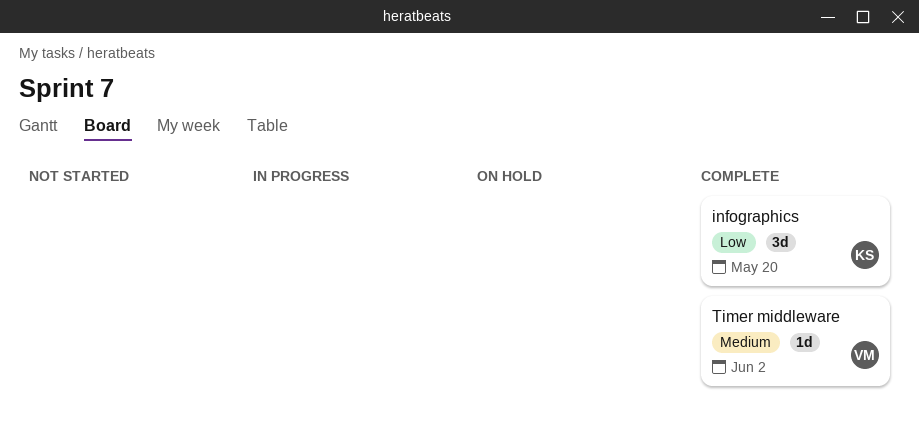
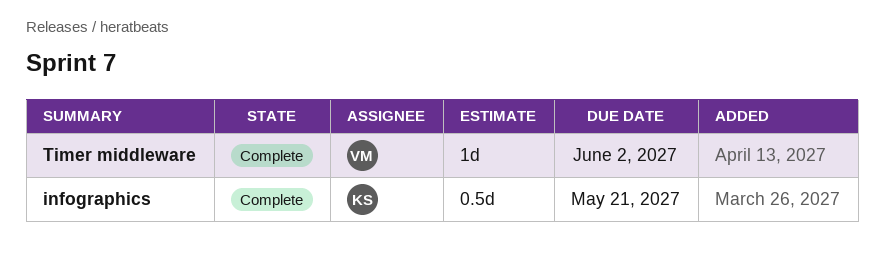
infographics, estimate: 3d -> 0.5d
infographics, due: May 20 -> May 21

